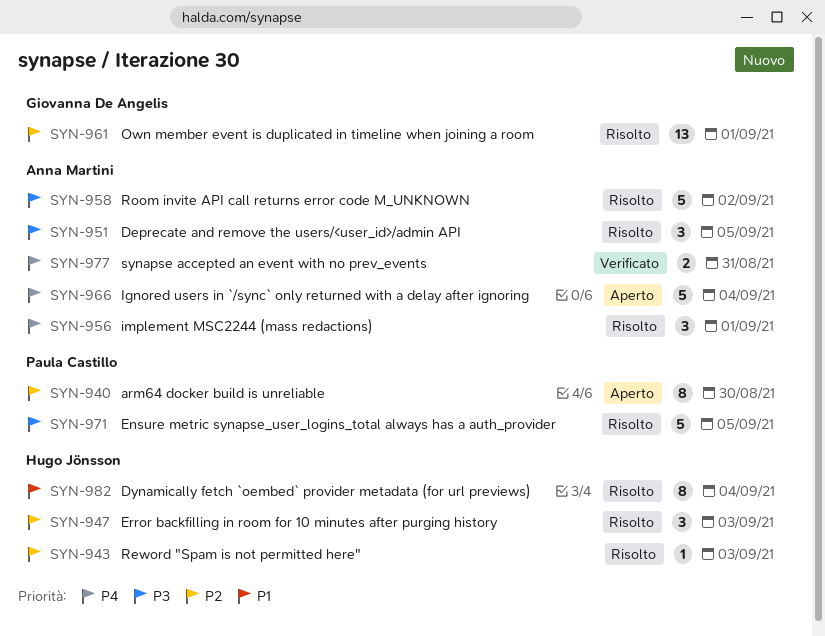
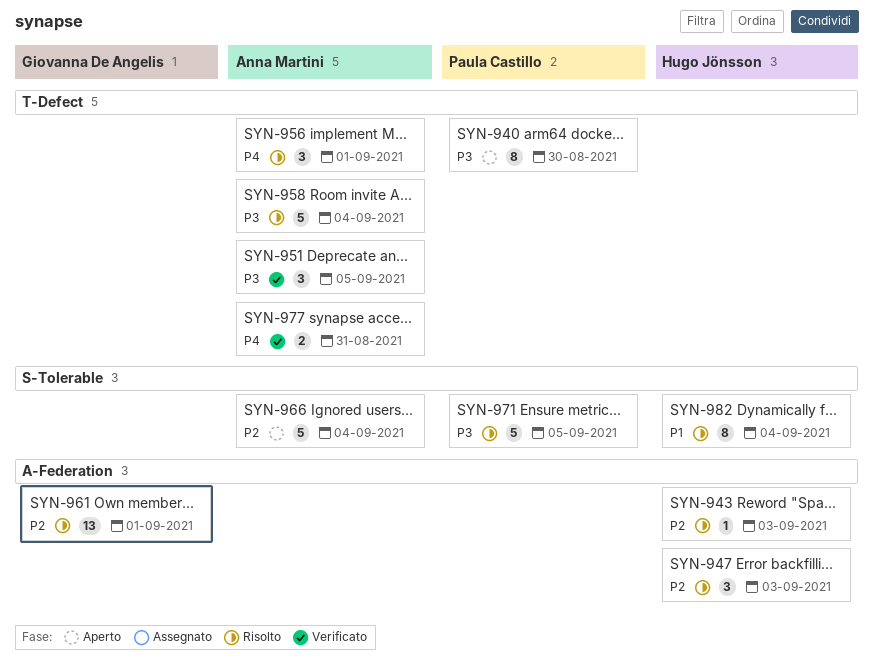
SYN-940, priority: P2 -> P3
SYN-951, status: Risolto -> Verificato
SYN-958, due: Sep 2 -> Sep 4
SYN-966, priority: P4 -> P2

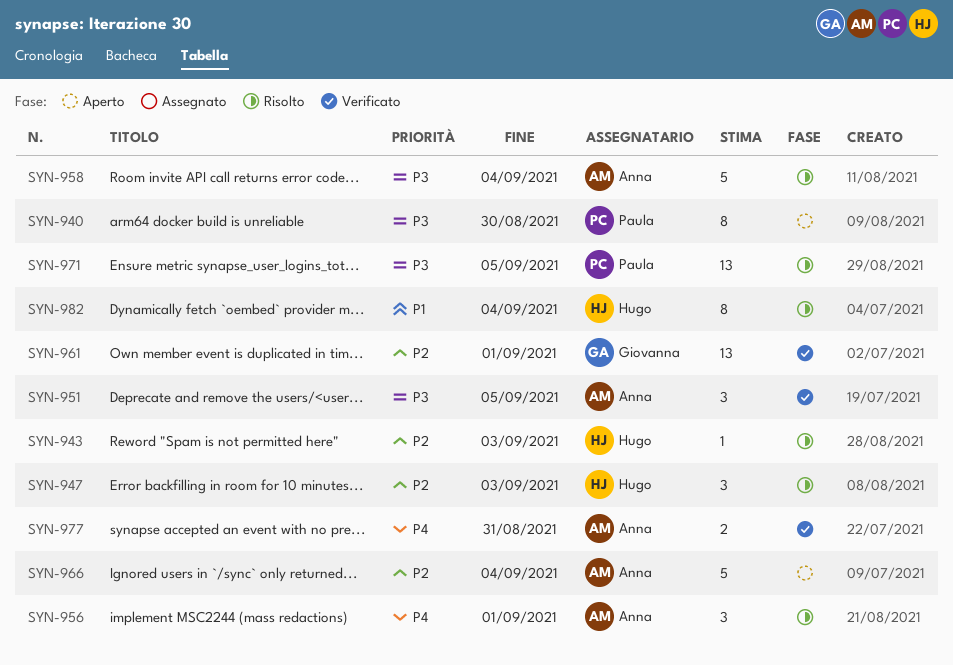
SYN-961, status: Risolto -> Verificato
SYN-971, estimate: 5 -> 13

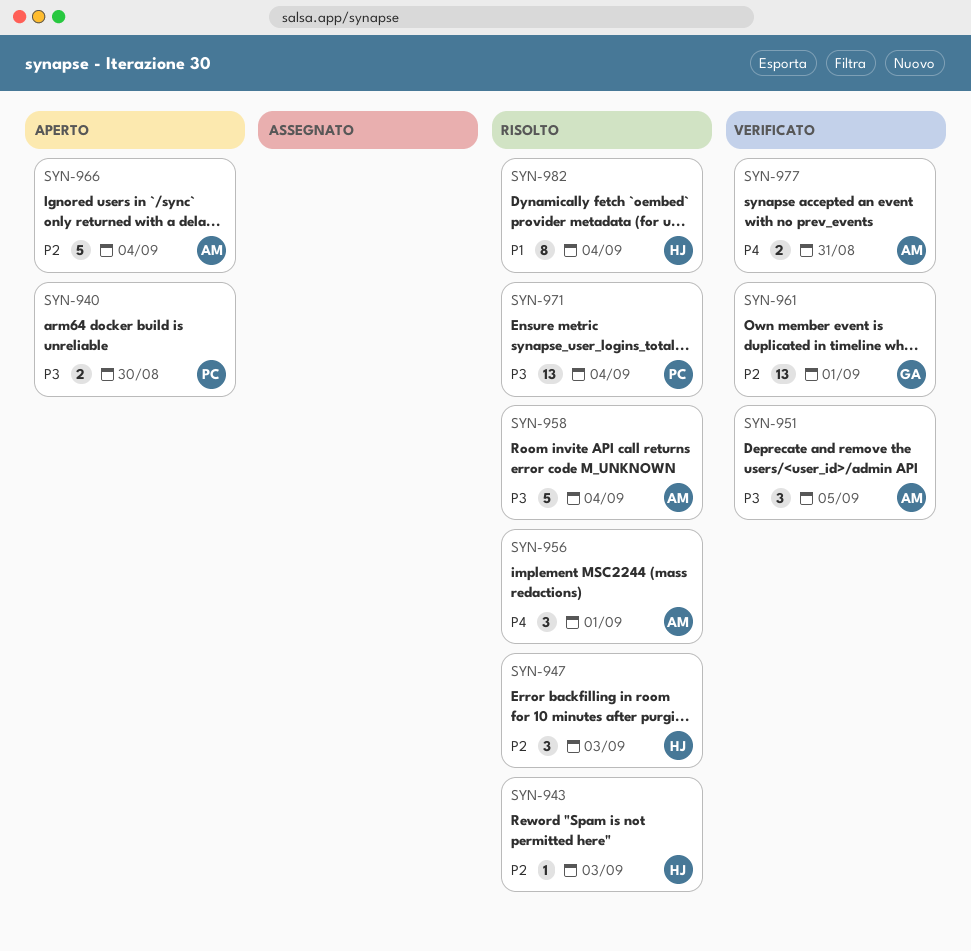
SYN-940, estimate: 8 -> 2
SYN-971, due: Sep 5 -> Sep 4

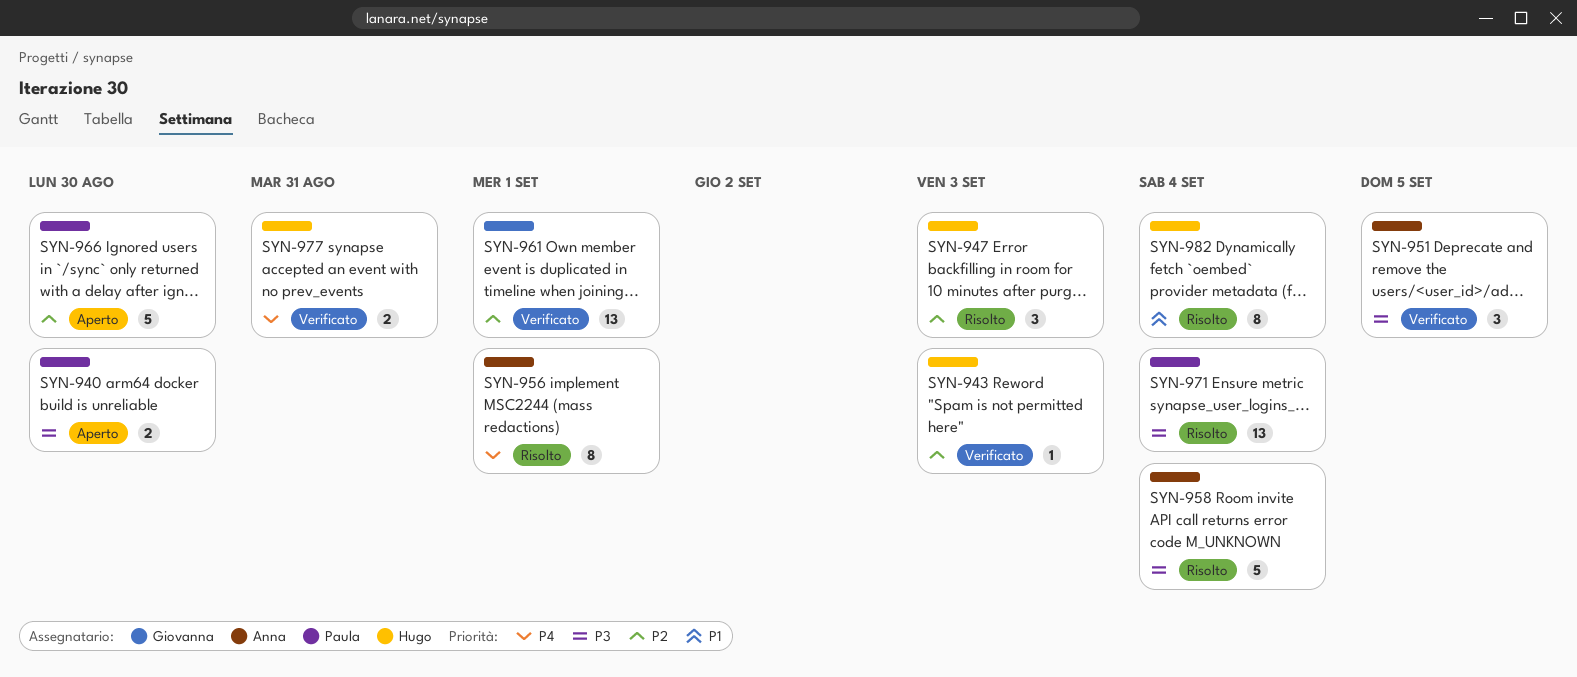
SYN-943, status: Risolto -> Verificato
SYN-956, estimate: 3 -> 8
SYN-966, owner: Anna -> Paula
SYN-966, due: Sep 4 -> Aug 30
SYN-977, owner: Anna -> Hugo

